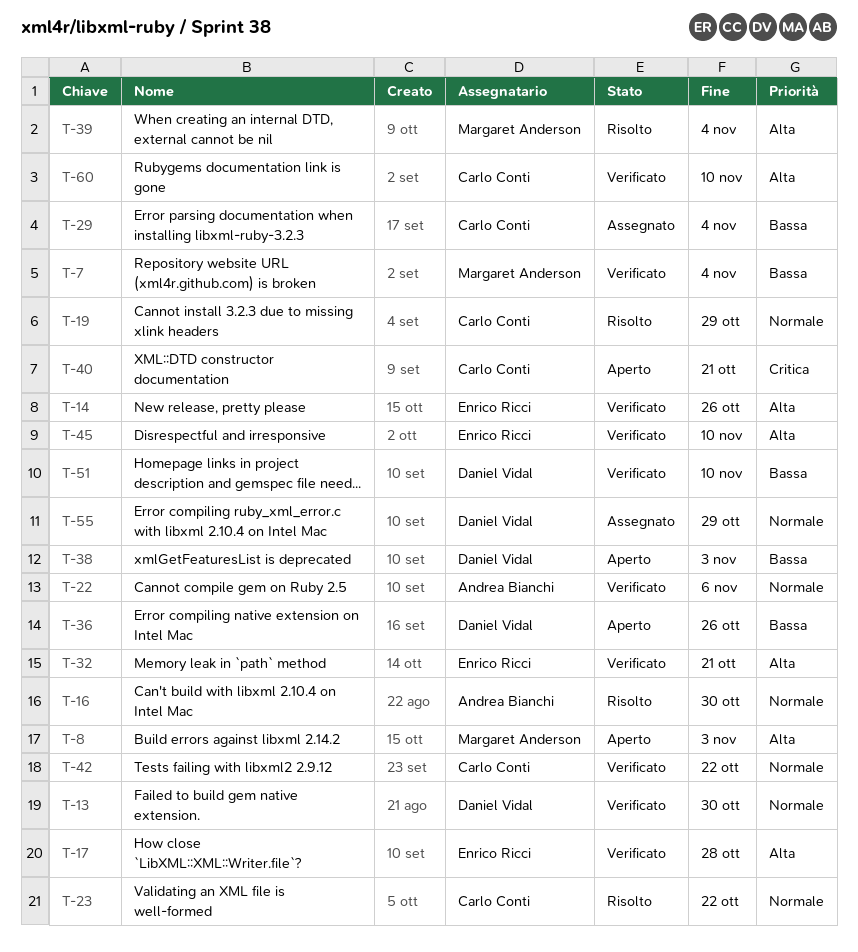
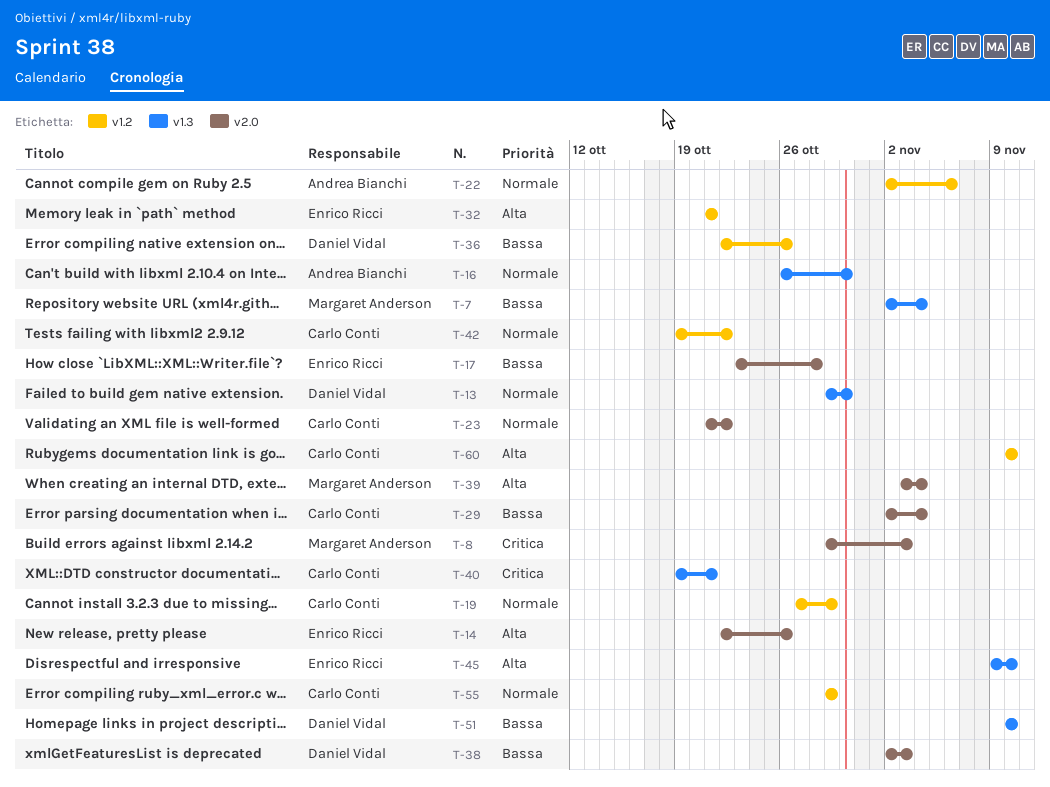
T-8, priority: Alta -> Critica
T-17, priority: Alta -> Bassa
T-55, owner: Daniel Vidal -> Carlo Conti

